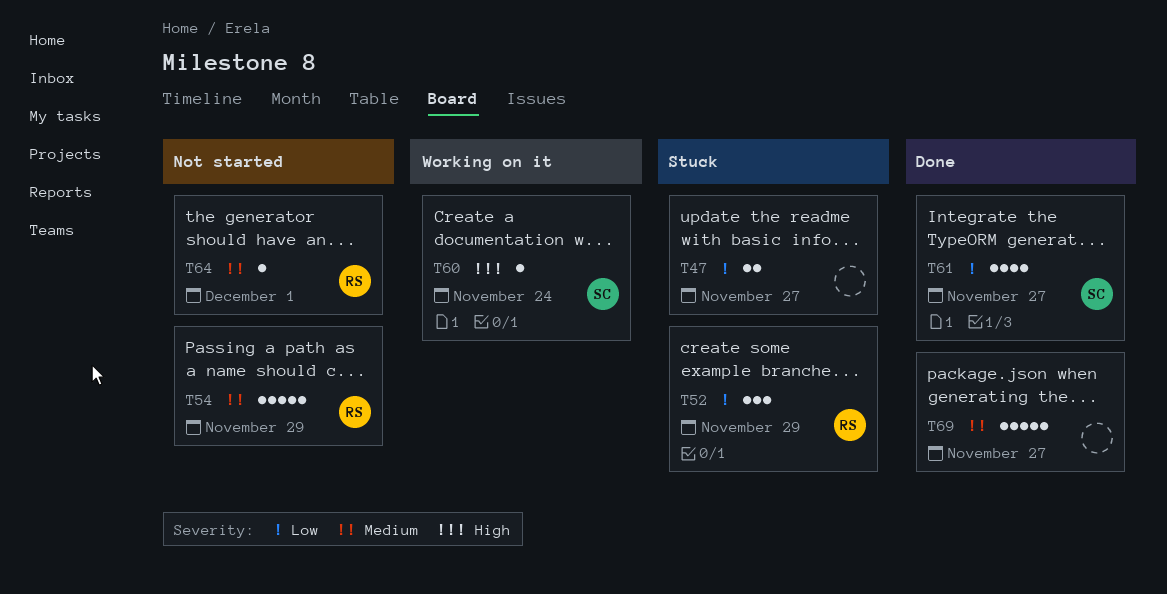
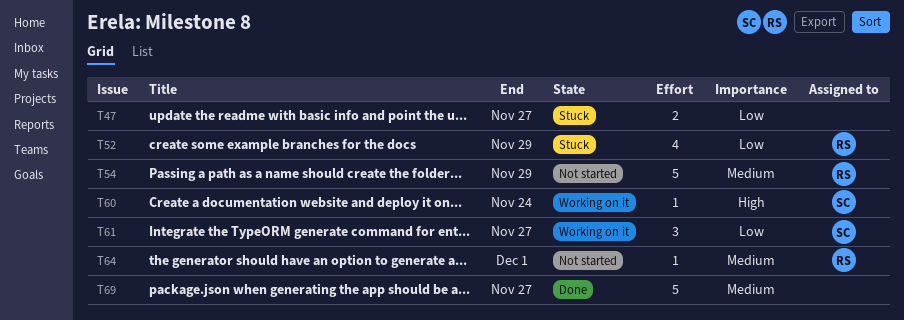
T52, estimate: 3 -> 4
T61, status: Done -> Working on it
T61, estimate: 4 -> 3

